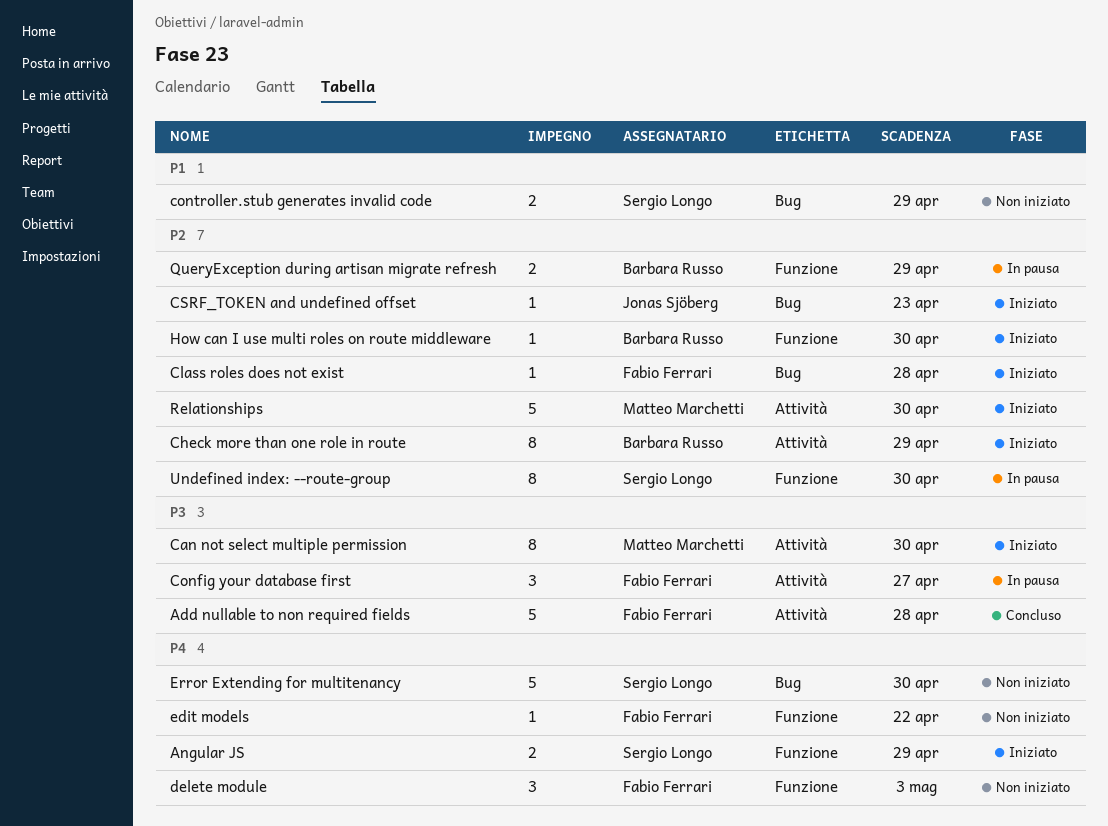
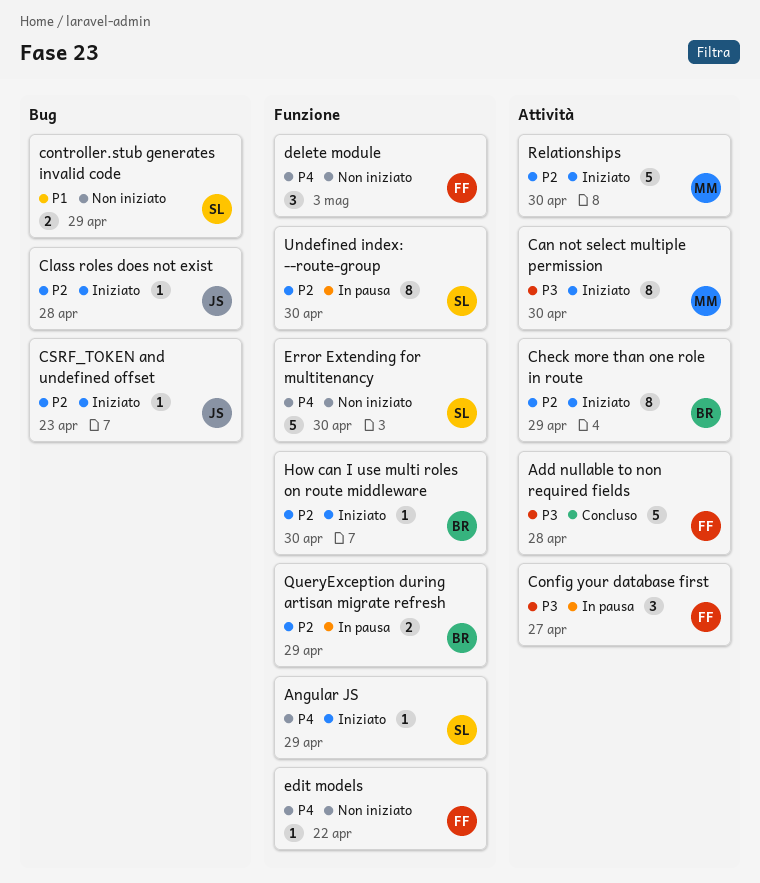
Angular JS, estimate: 2 -> 1
Class roles does not exist, owner: Fabio Ferrari -> Jonas Sjöberg
Error Extending for multitenancy, label: Bug -> Funzione

